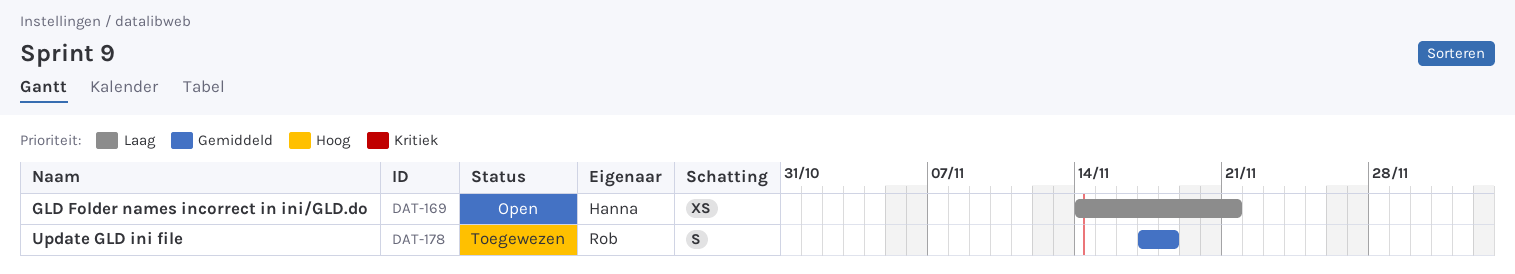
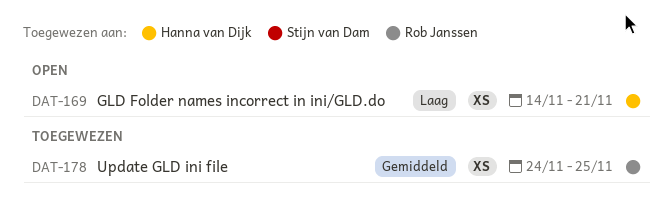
DAT-178, estimate: S -> XS
DAT-178, start: Nov 17 -> Nov 24
DAT-178, due: Nov 18 -> Nov 25

